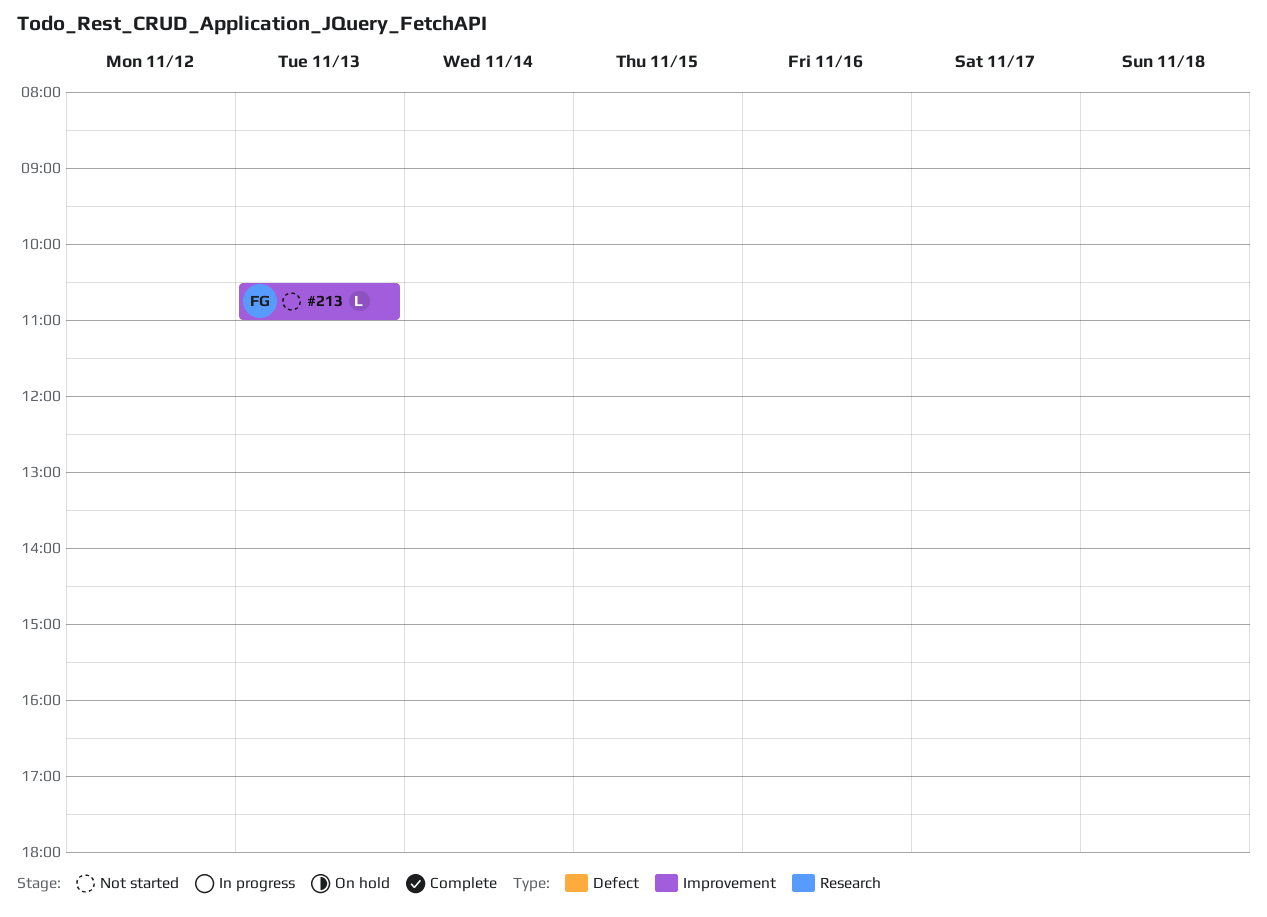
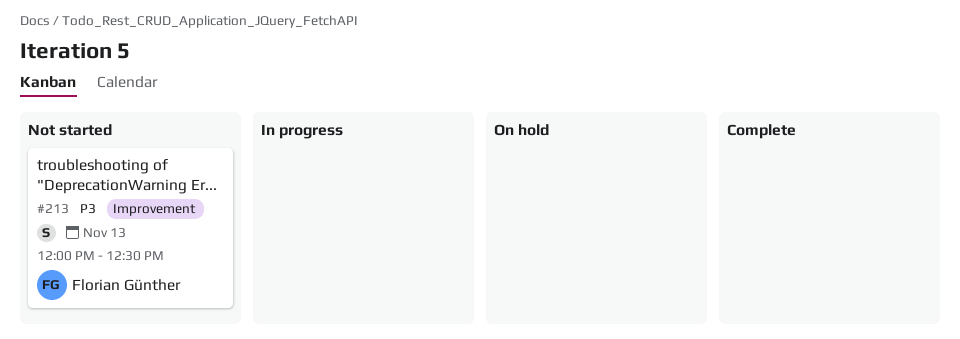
#213, estimate: L -> S
#213, begins: 10:30 -> 12:00
#213, ends: 11:00 -> 12:30

